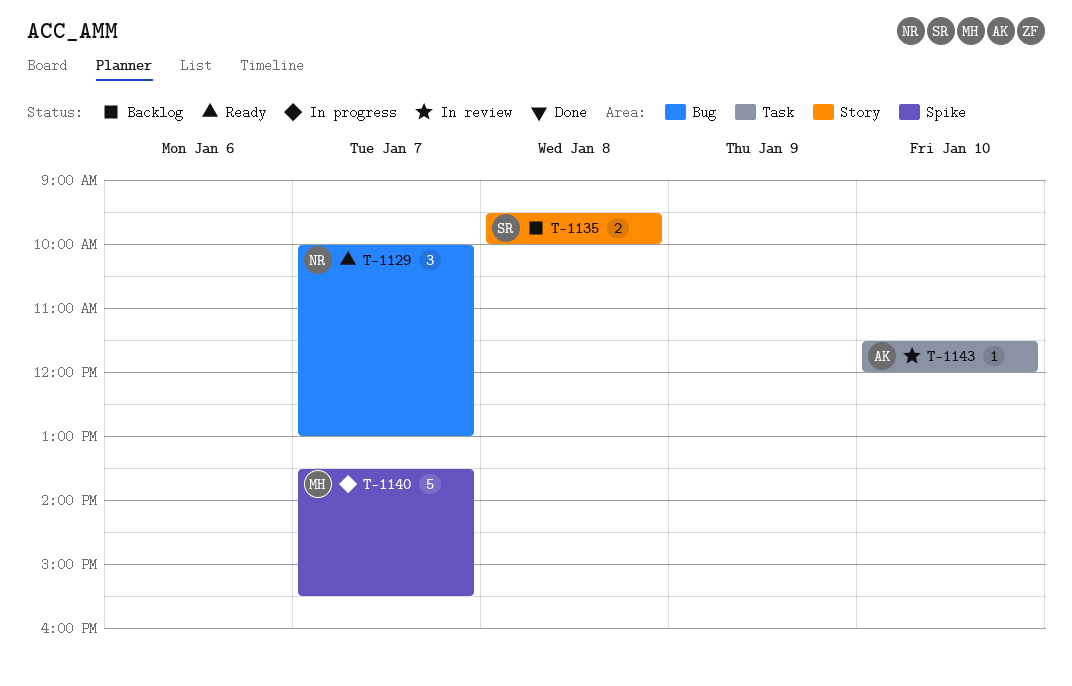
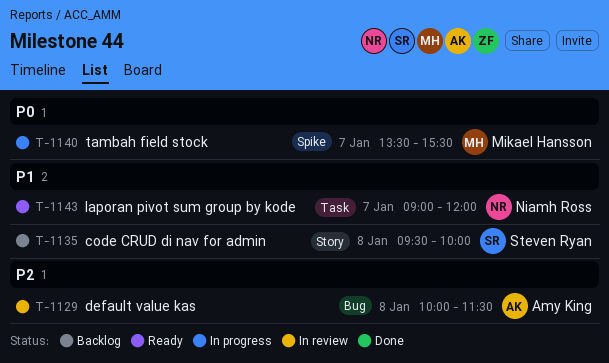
T-1129, status: Ready -> In review
T-1129, owner: Niamh Ross -> Amy King
T-1129, day: Jan 7 -> Jan 8
T-1129, ends: 13:00 -> 11:30
T-1143, status: In review -> Ready
T-1143, owner: Amy King -> Niamh Ross
T-1143, day: Jan 10 -> Jan 7
T-1143, begins: 11:30 -> 09:00

